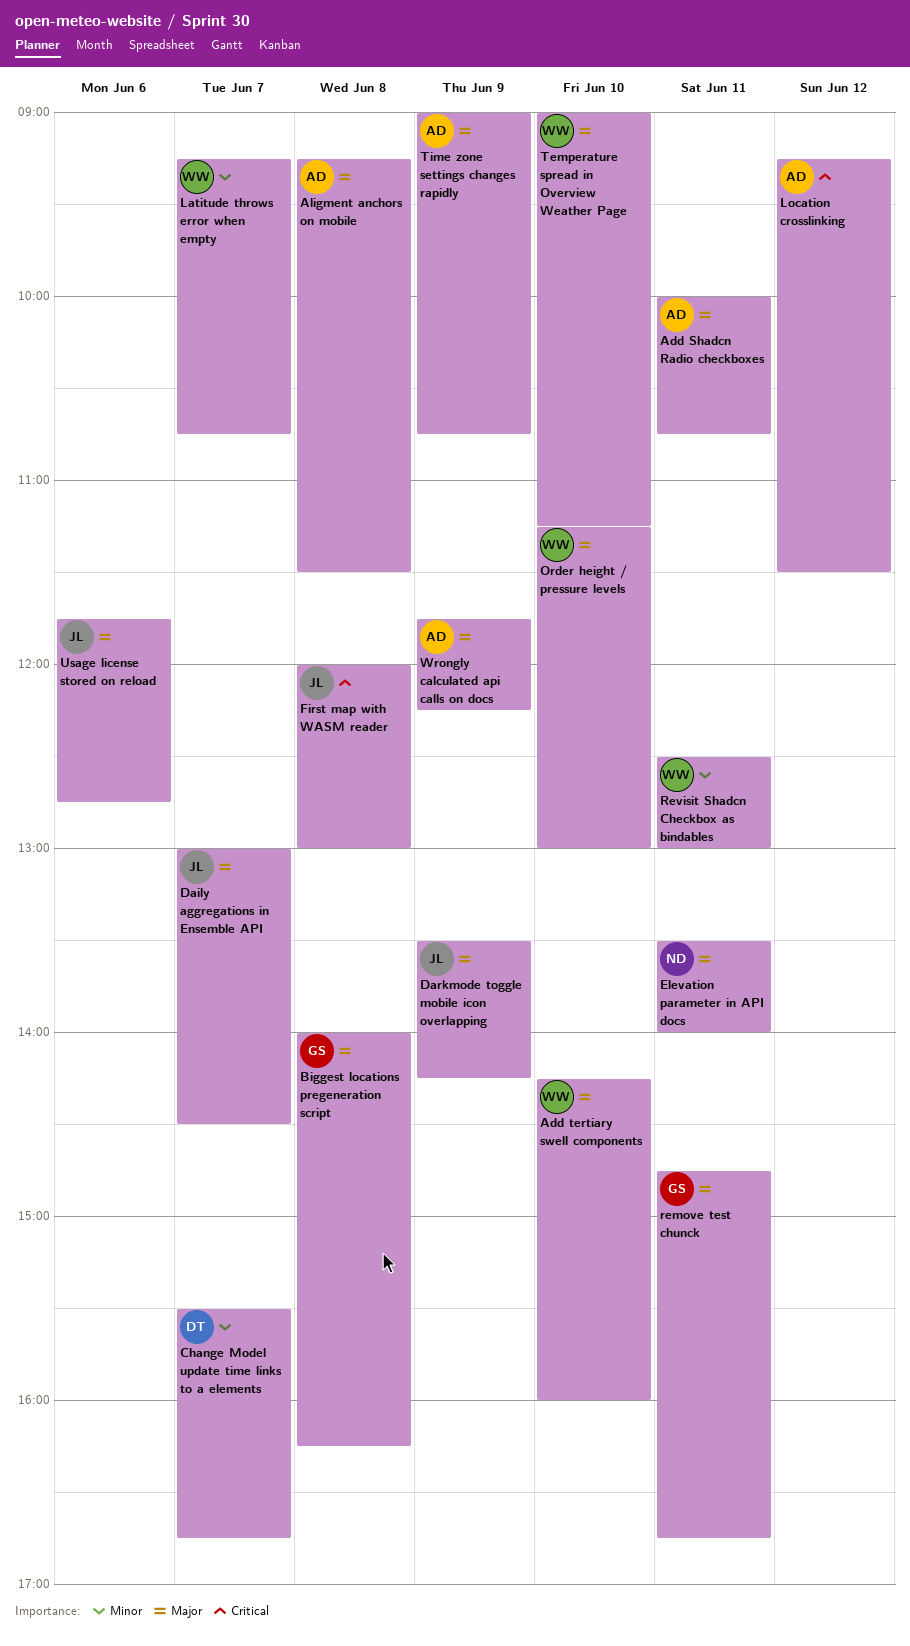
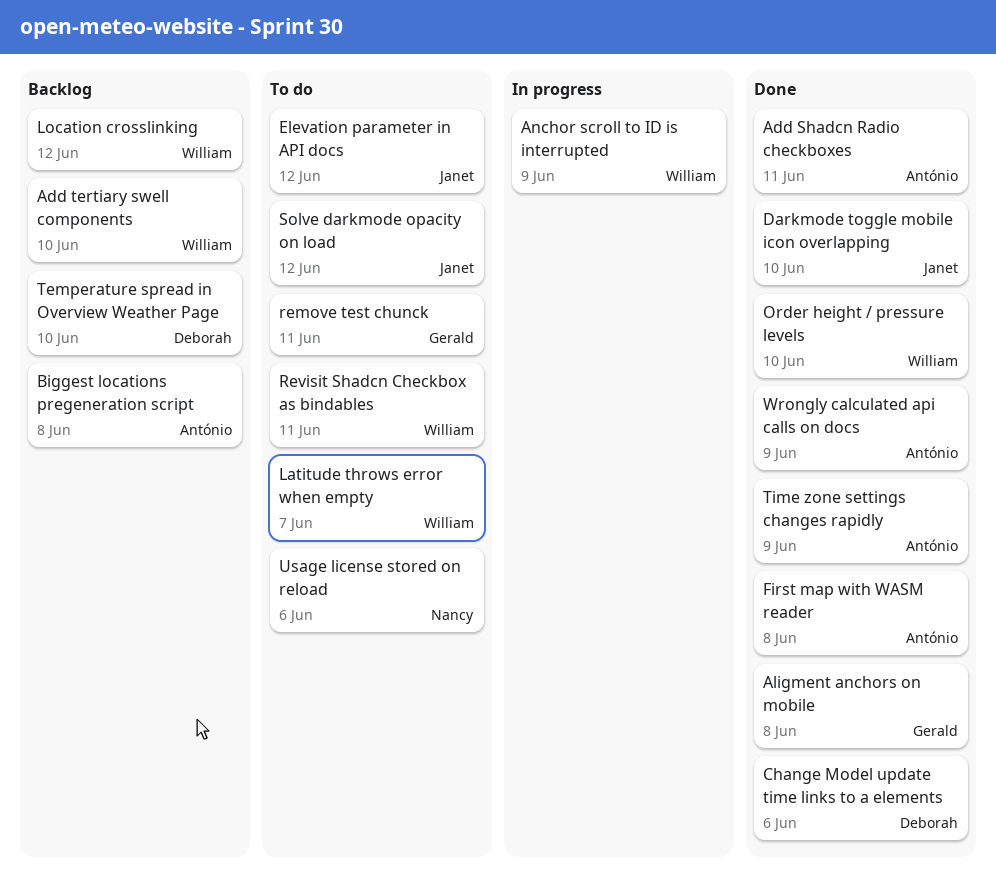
Aligment anchors on mobile, owner: António -> Gerald
Anchor scroll to ID is interrupted: none -> present
Biggest locations pregeneration script, owner: Gerald -> António
Change Model update time links to a elements, day: Jun 7 -> Jun 6
Daily aggregations in Ensemble API: present -> none
Darkmode toggle mobile icon overlapping, day: Jun 9 -> Jun 10
Elevation parameter in API docs, owner: Nancy -> Janet
Elevation parameter in API docs, day: Jun 11 -> Jun 12
First map with WASM reader, owner: Janet -> António
Location crosslinking, owner: António -> William
Solve darkmode opacity on load: none -> present
Temperature spread in Overview Weather Page, owner: William -> Deborah
Usage license stored on reload, owner: Janet -> Nancy

